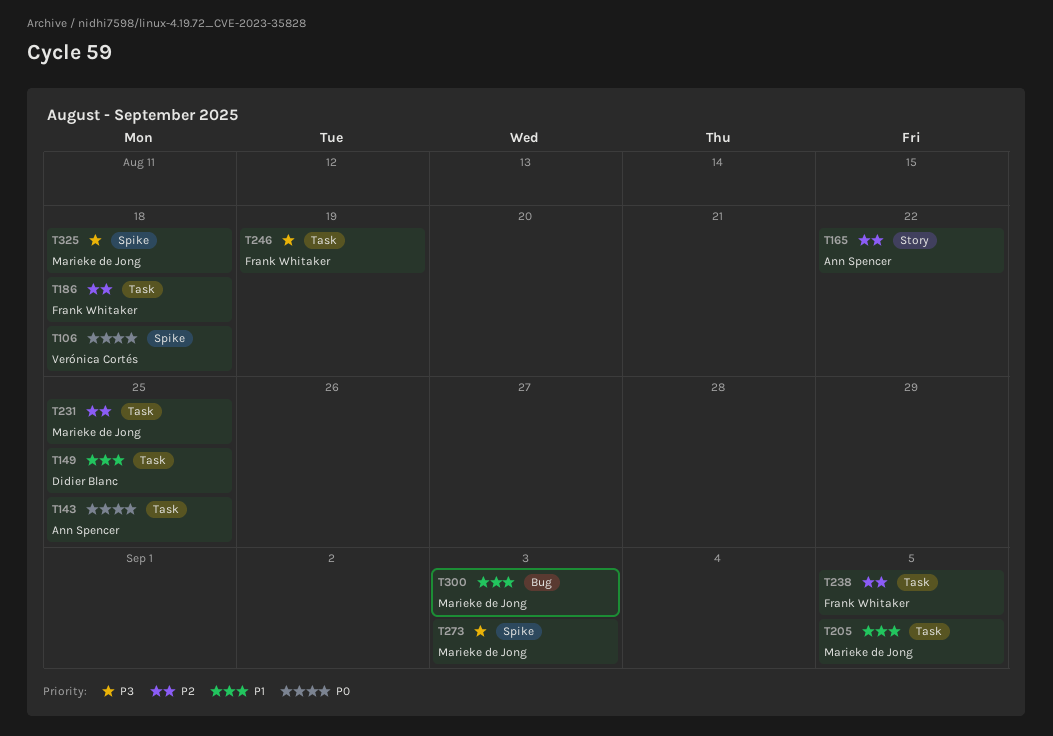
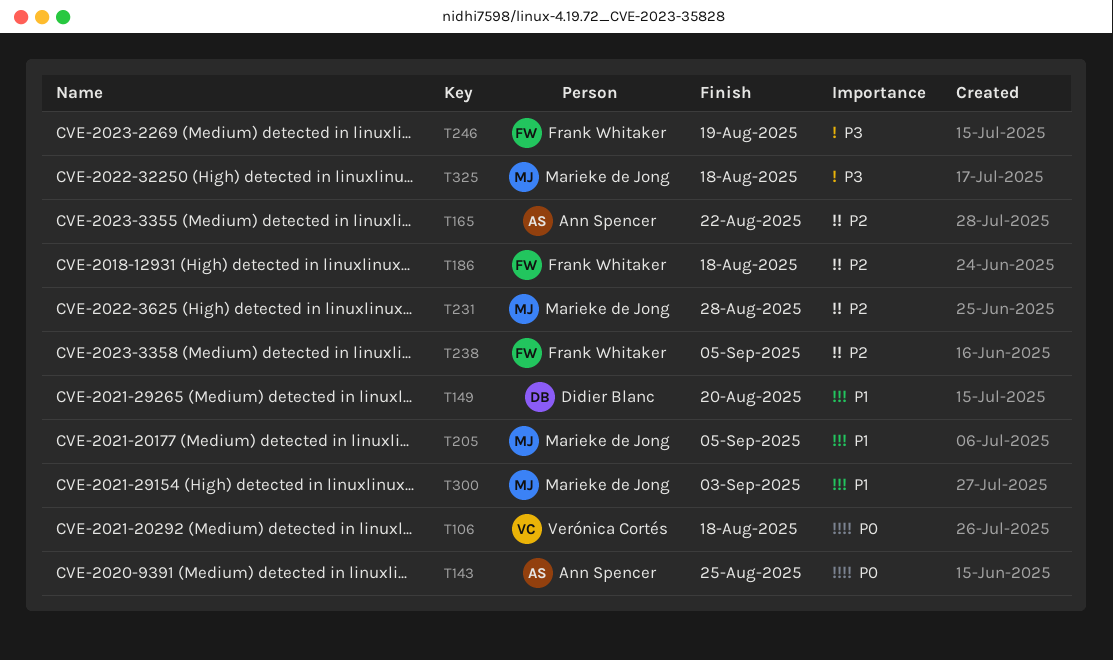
T149, due: Aug 25 -> Aug 20
T231, due: Aug 25 -> Aug 28
T273: present -> none

